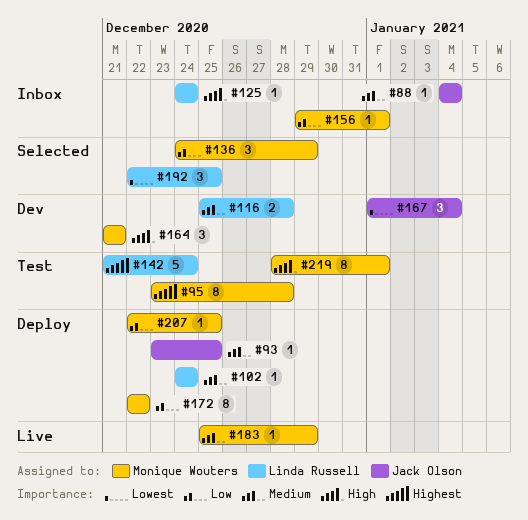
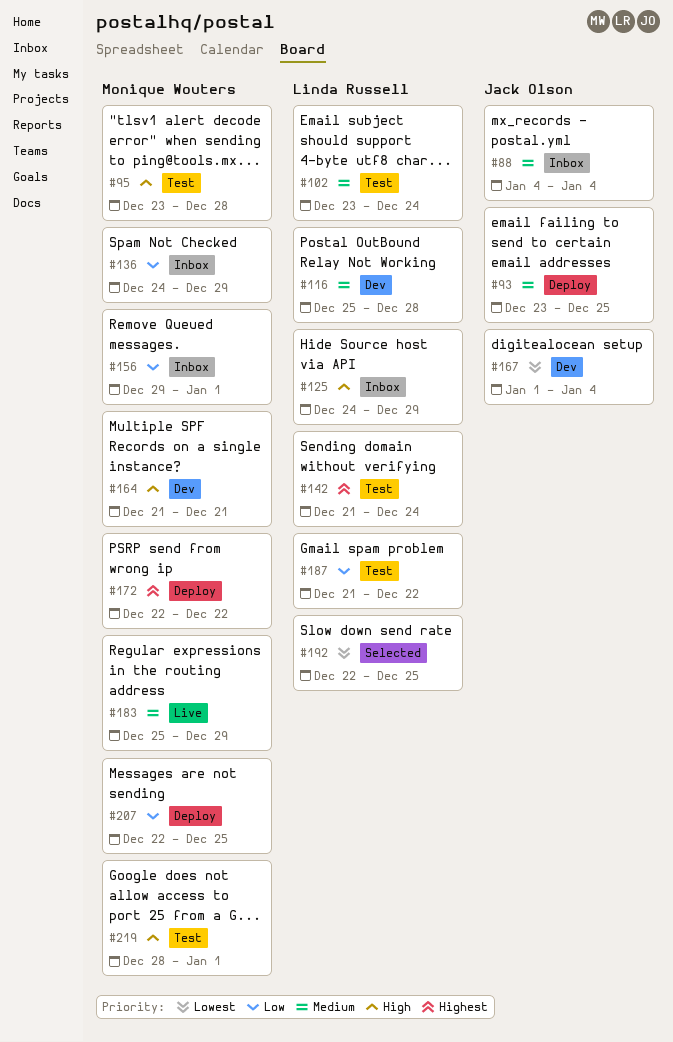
#95, priority: Highest -> High
#102, status: Deploy -> Test
#102, start: Dec 24 -> Dec 23
#125, due: Dec 24 -> Dec 29
#136, status: Selected -> Inbox
#172, priority: Low -> Highest
#187: none -> present

